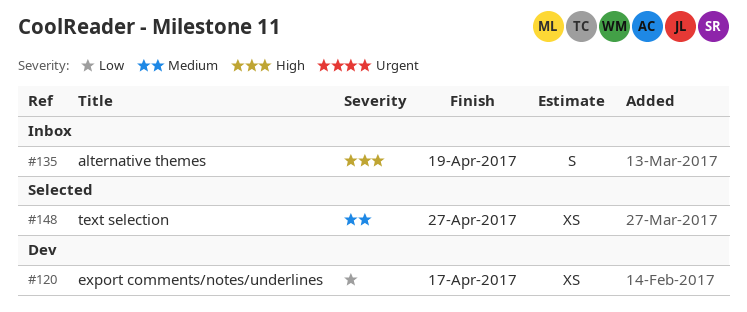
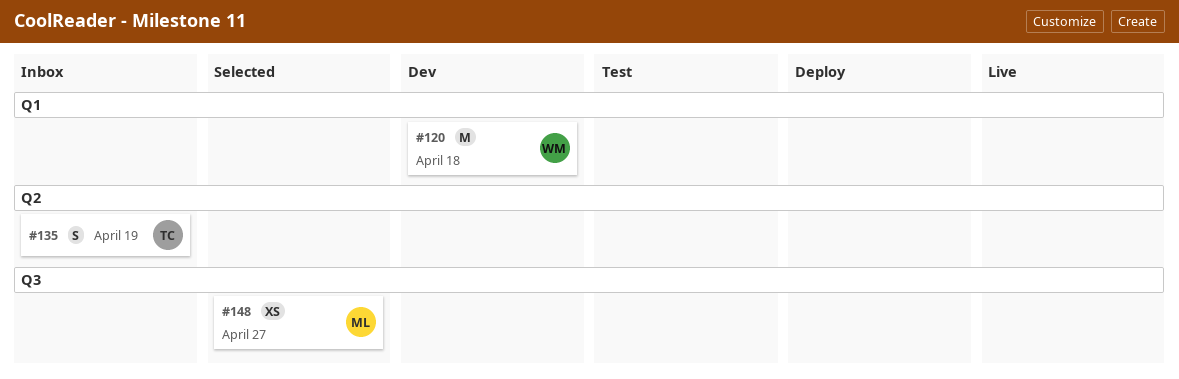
#120, estimate: XS -> M
#120, due: Apr 17 -> Apr 18

